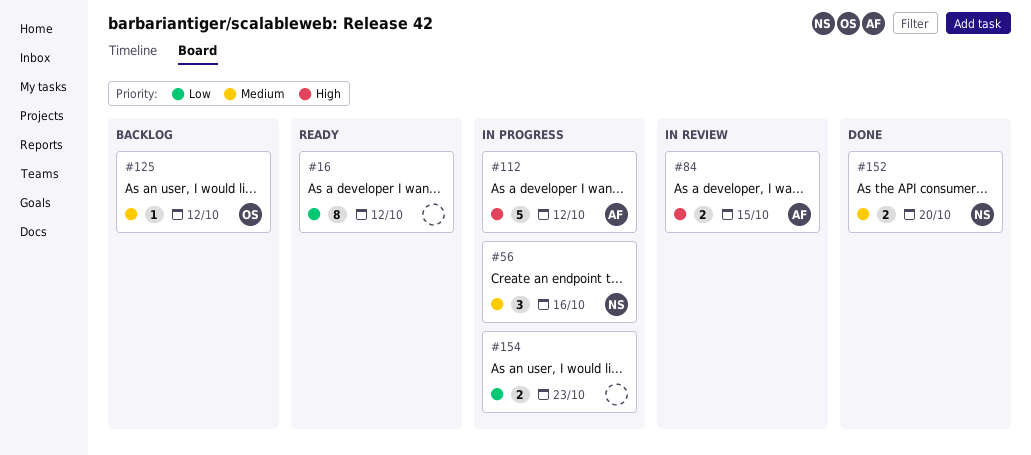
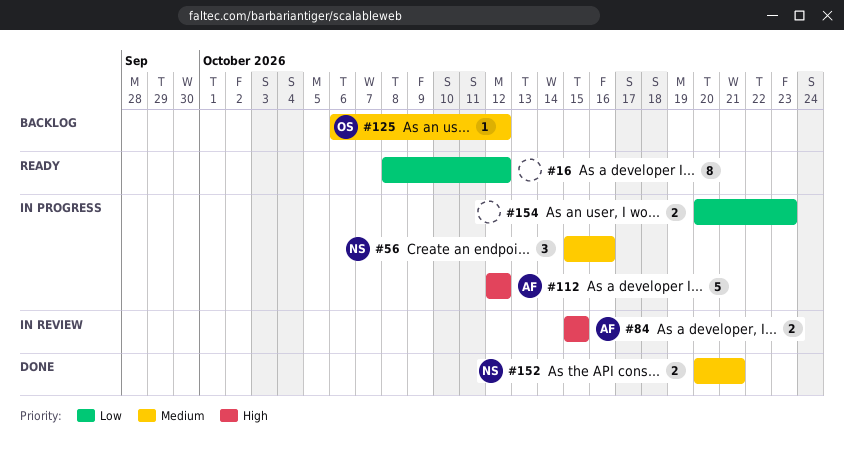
#152, due: Oct 20 -> Oct 21

